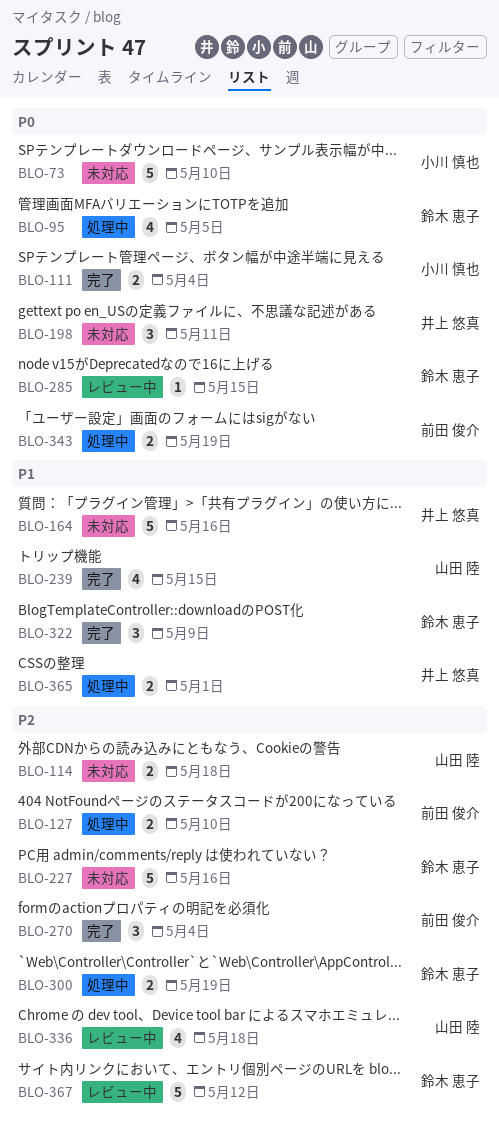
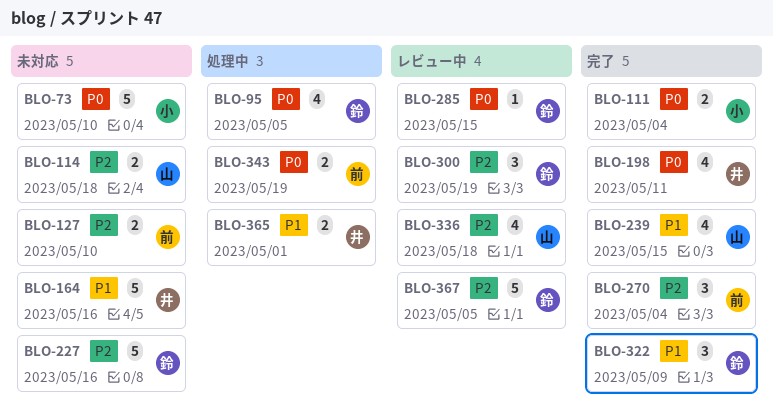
BLO-127, status: 処理中 -> 未対応
BLO-198, status: 未対応 -> 完了
BLO-198, estimate: 3 -> 4
BLO-300, status: 処理中 -> レビュー中
BLO-300, estimate: 2 -> 3
BLO-367, due: May 12 -> May 5

